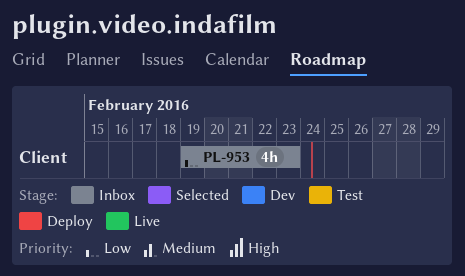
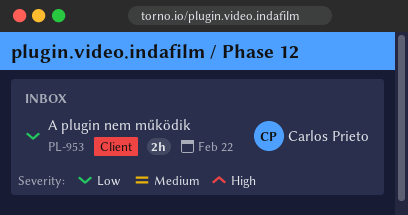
PL-953, estimate: 4h -> 2h
PL-953, due: Feb 23 -> Feb 22

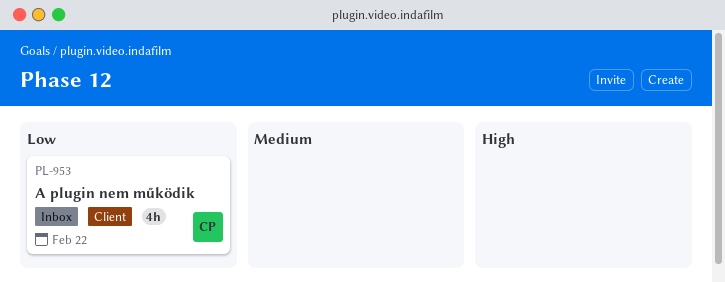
PL-953, estimate: 2h -> 4h

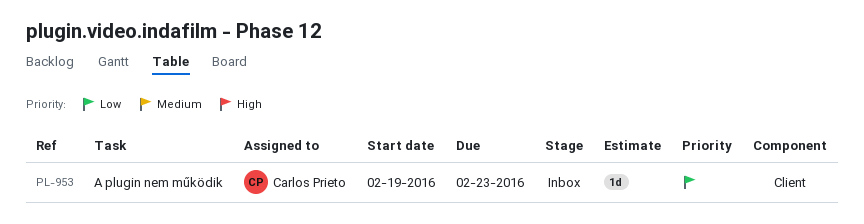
PL-953, estimate: 4h -> 1d
PL-953, due: Feb 22 -> Feb 23

